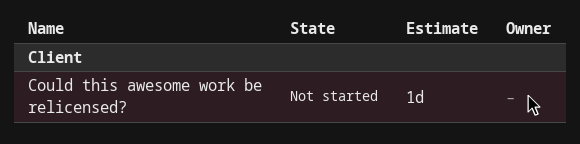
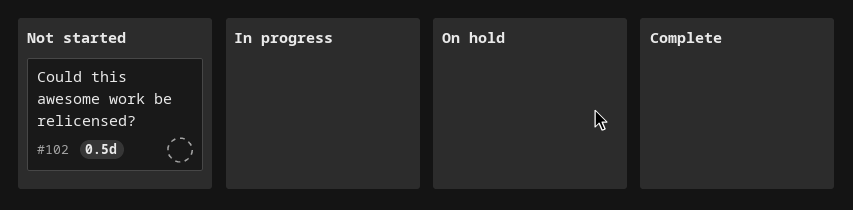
Could this awesome work be relicensed?, estimate: 1d -> 0.5d

